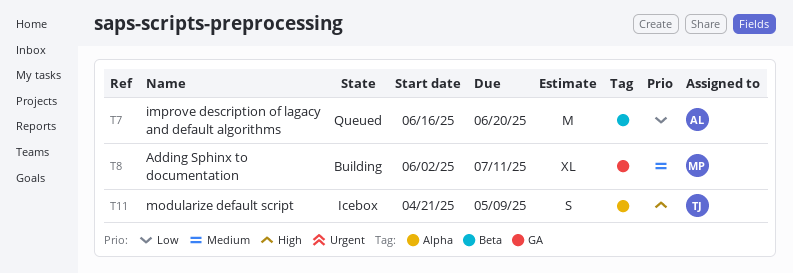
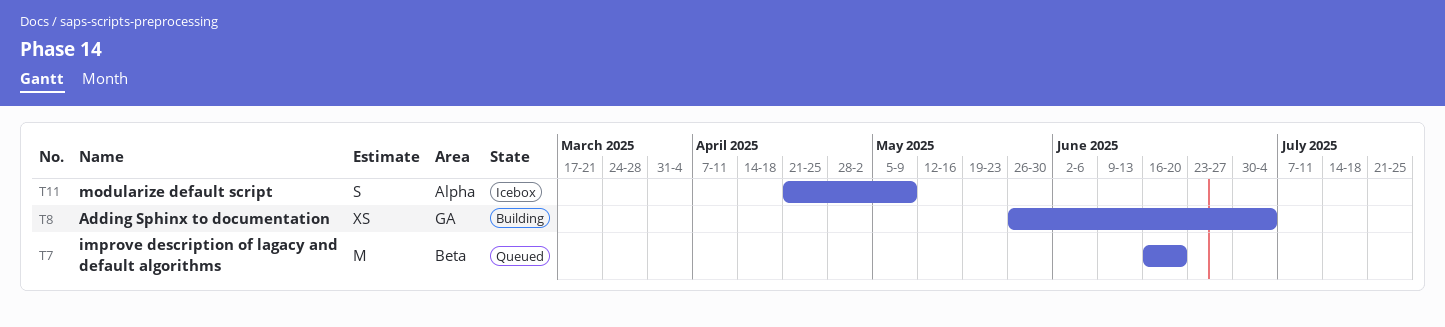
T8, estimate: XL -> XS
T8, start: Jun 2 -> May 26
T8, due: Jul 11 -> Jul 4

